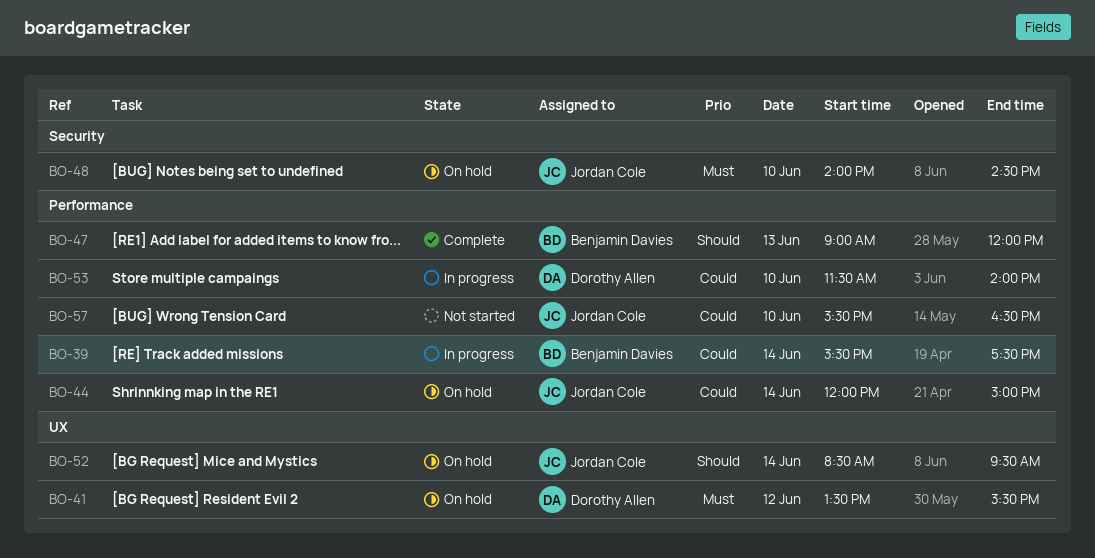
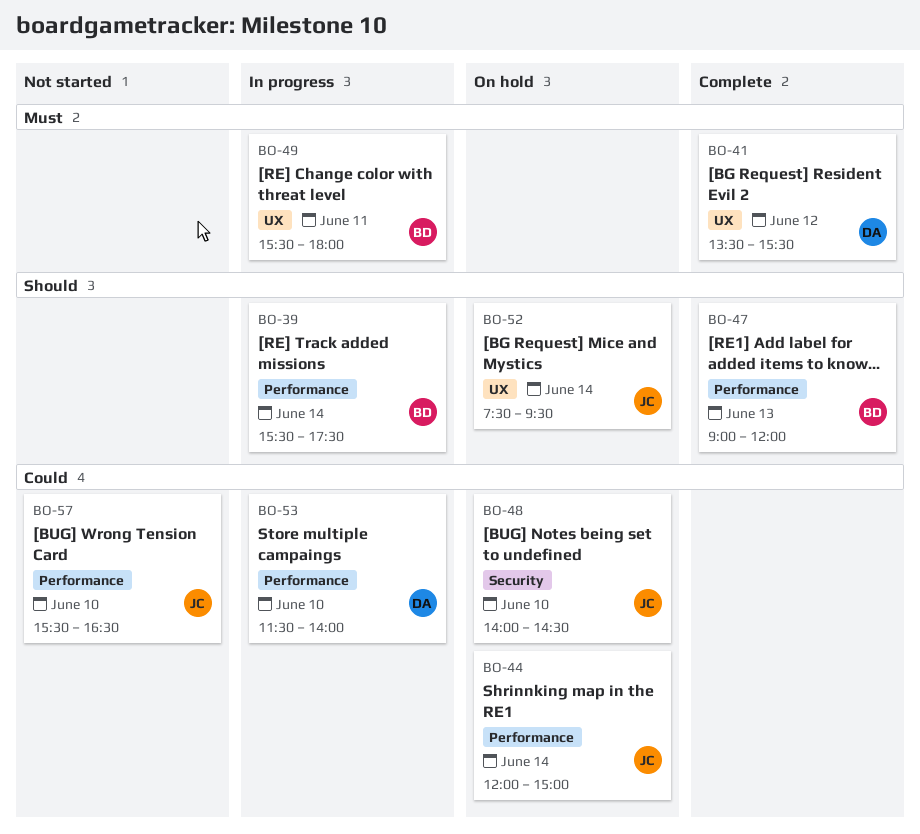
BO-39, priority: Could -> Should
BO-41, status: On hold -> Complete
BO-48, priority: Must -> Could
BO-49: none -> present
BO-52, begins: 08:30 -> 07:30

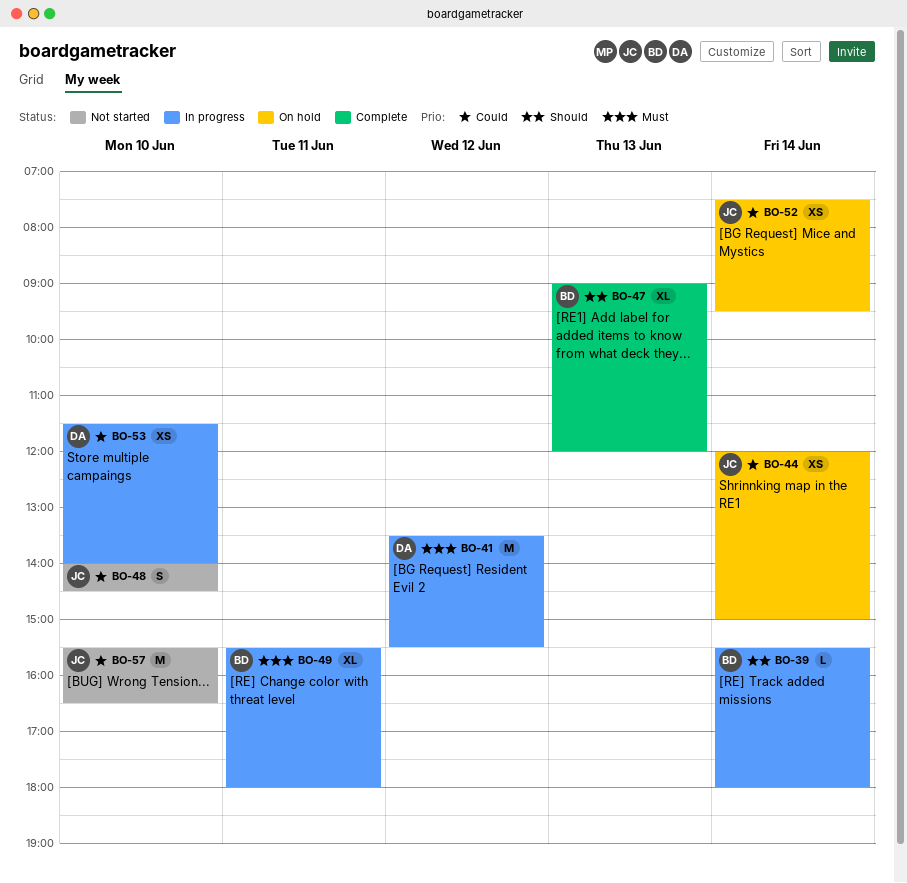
BO-39, ends: 17:30 -> 18:00
BO-41, status: Complete -> In progress
BO-48, status: On hold -> Not started
BO-52, priority: Should -> Could

